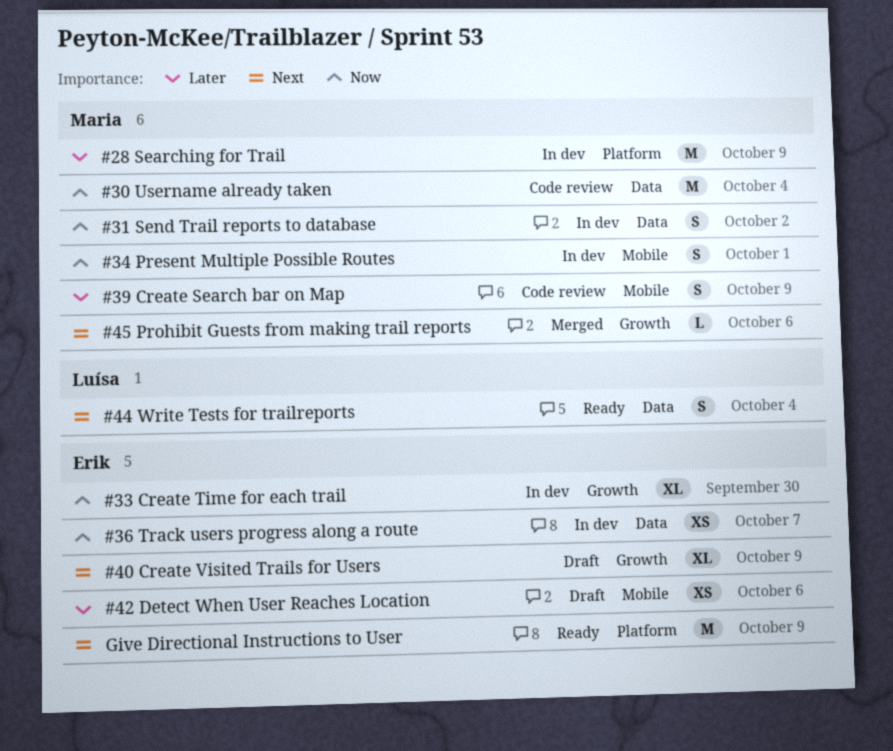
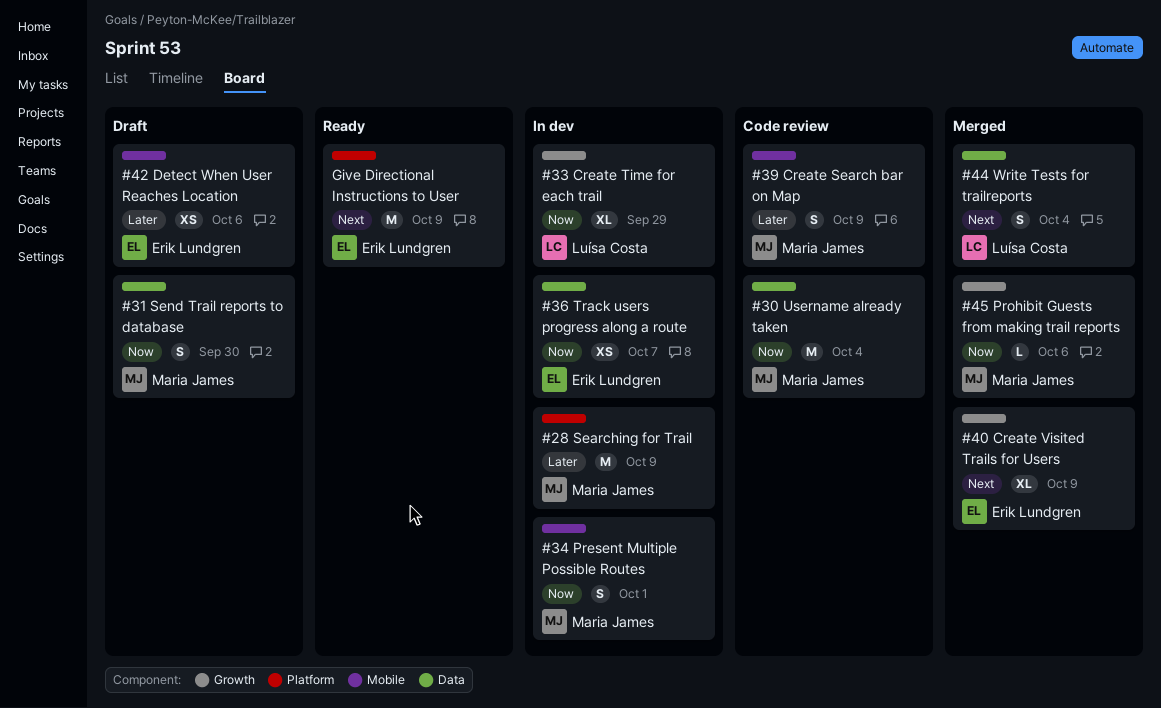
#31 Send Trail reports to database, status: In dev -> Draft
#31 Send Trail reports to database, due: Oct 2 -> Sep 30
#33 Create Time for each trail, owner: Erik Lundgren -> Luísa Costa
#33 Create Time for each trail, due: Sep 30 -> Sep 29
#40 Create Visited Trails for Users, status: Draft -> Merged
#44 Write Tests for trailreports, status: Ready -> Merged
#45 Prohibit Guests from making trail reports, priority: Next -> Now

